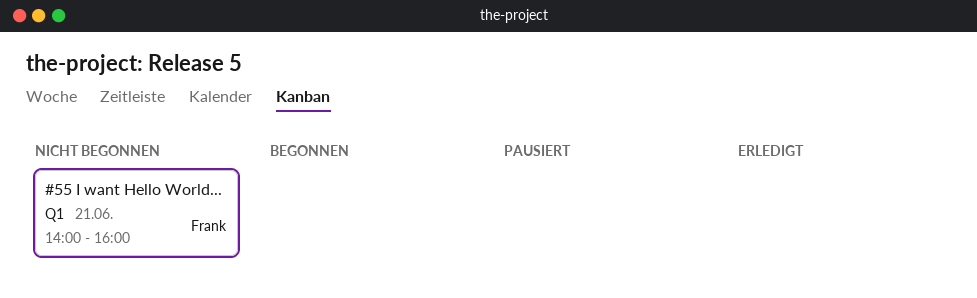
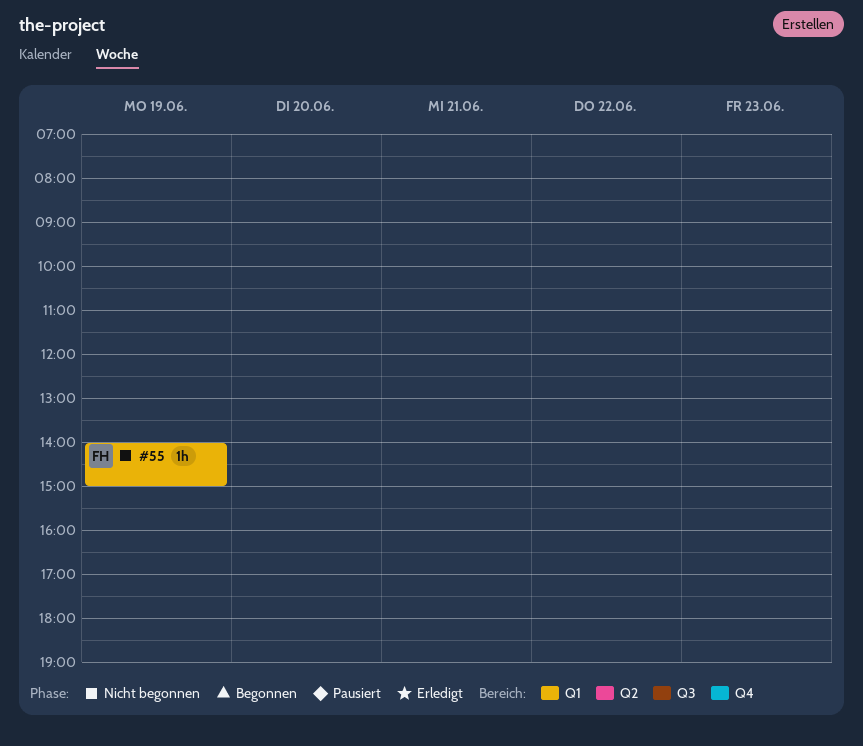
#55, day: Jun 21 -> Jun 19
#55, ends: 16:00 -> 15:00

